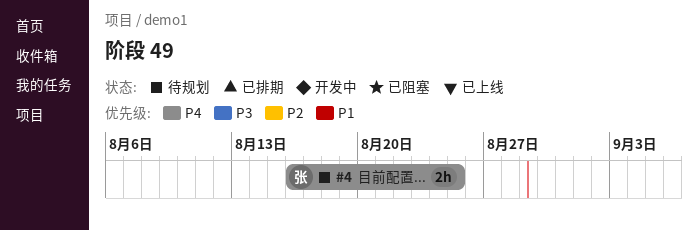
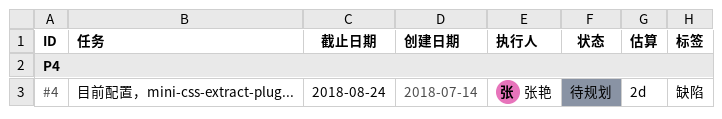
#4, estimate: 2h -> 2d
#4, due: Aug 25 -> Aug 24

